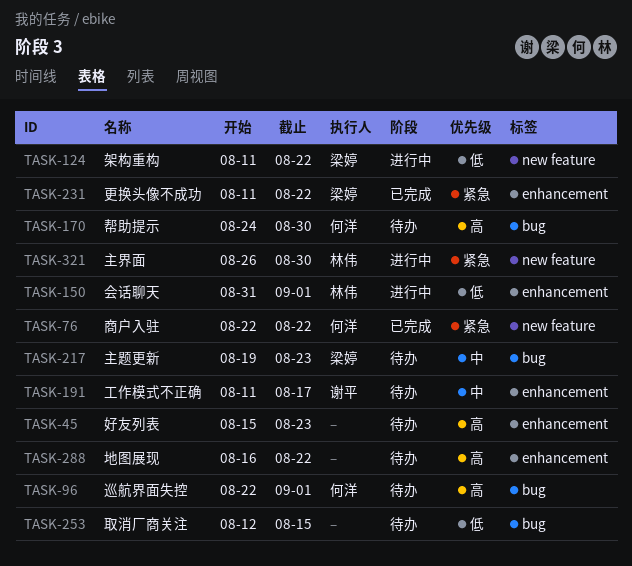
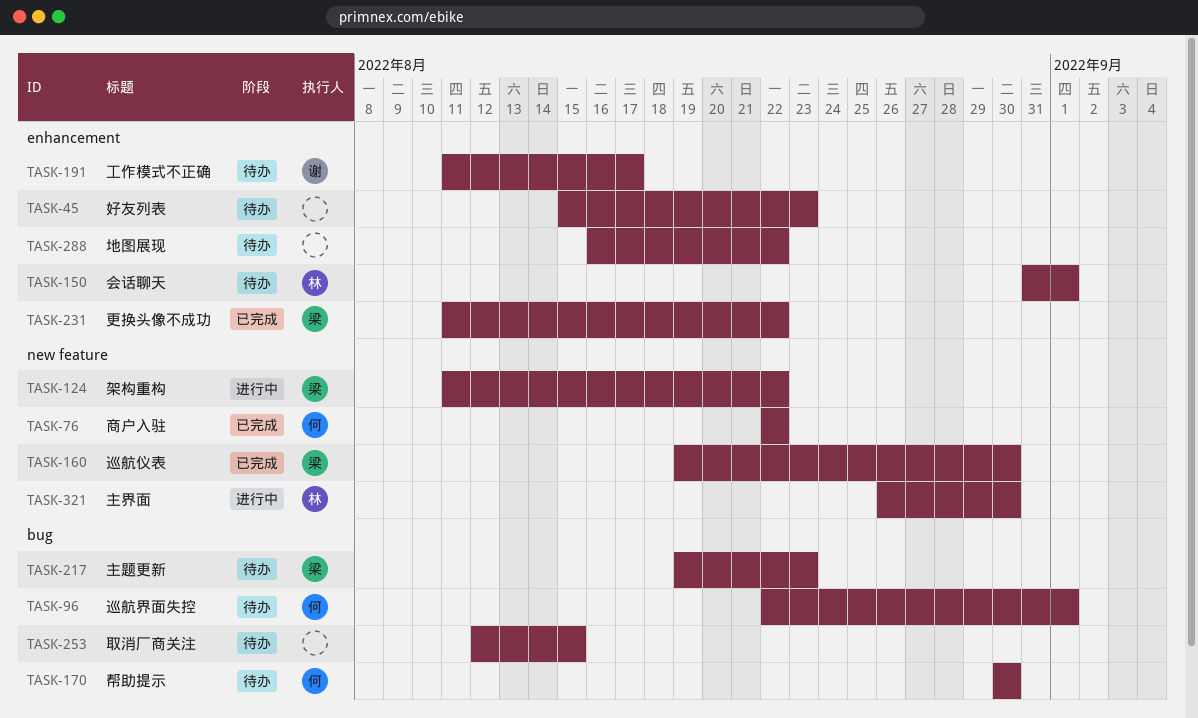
TASK-150, status: 进行中 -> 待办
TASK-160: none -> present
TASK-170, start: Aug 24 -> Aug 30

